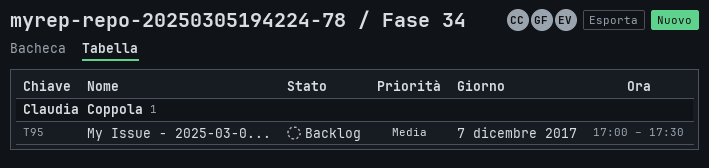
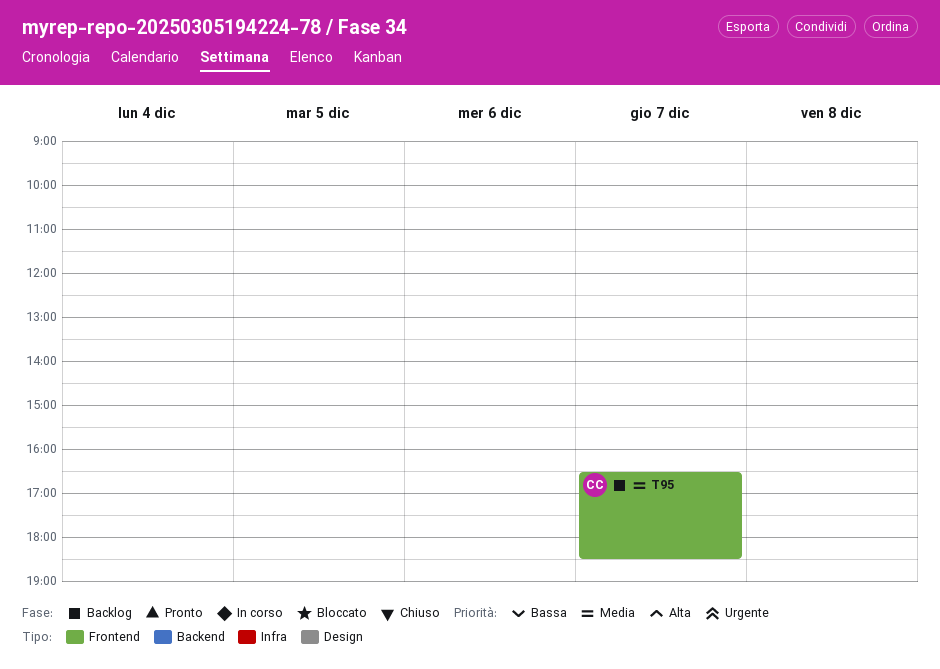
T95, begins: 17:00 -> 16:30
T95, ends: 17:30 -> 18:30

